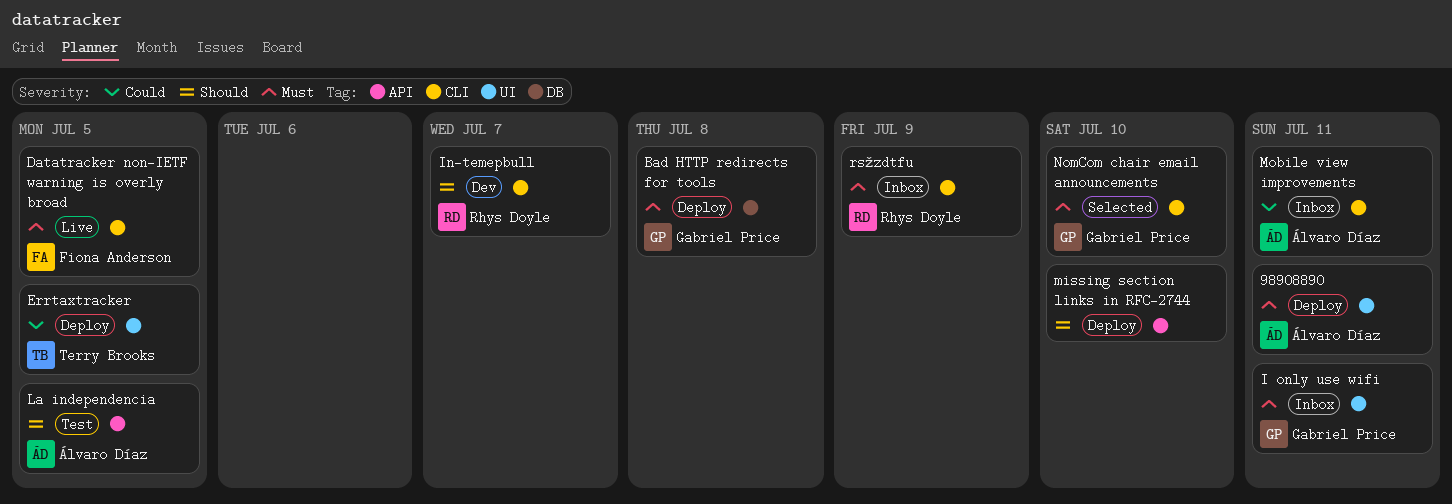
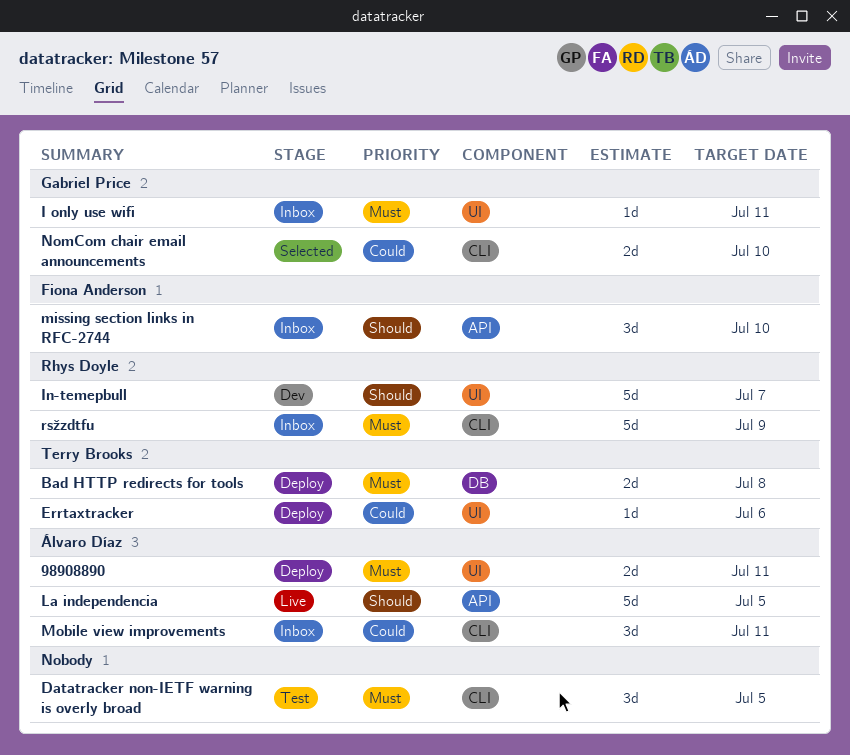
Bad HTTP redirects for tools, owner: Gabriel Price -> Terry Brooks
Datatracker non-IETF warning is overly broad, status: Live -> Test
Datatracker non-IETF warning is overly broad, owner: Fiona Anderson -> none
Errtaxtracker, due: Jul 5 -> Jul 6
In-temepbull, label: CLI -> UI
La independencia, status: Test -> Live
missing section links in RFC-2744, status: Deploy -> Inbox
missing section links in RFC-2744, owner: none -> Fiona Anderson
NomCom chair email announcements, priority: Must -> Could

